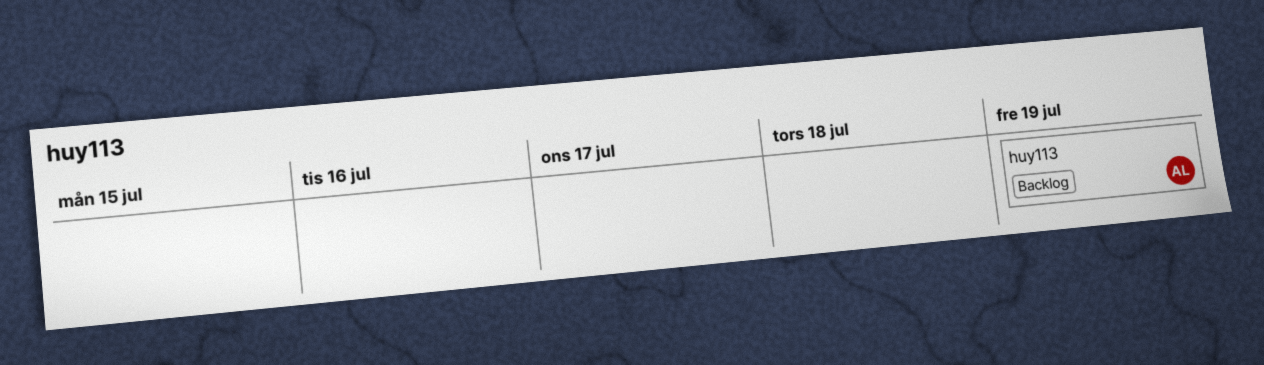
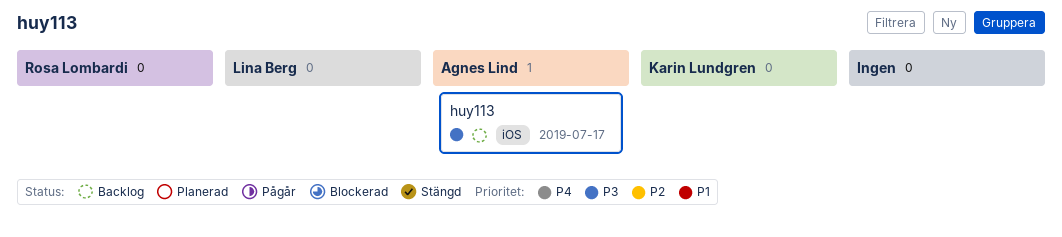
huy113, due: Jul 19 -> Jul 17

